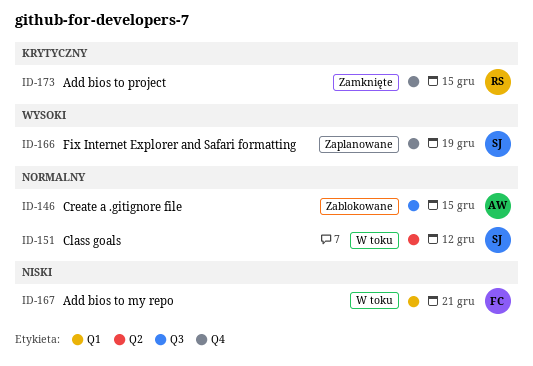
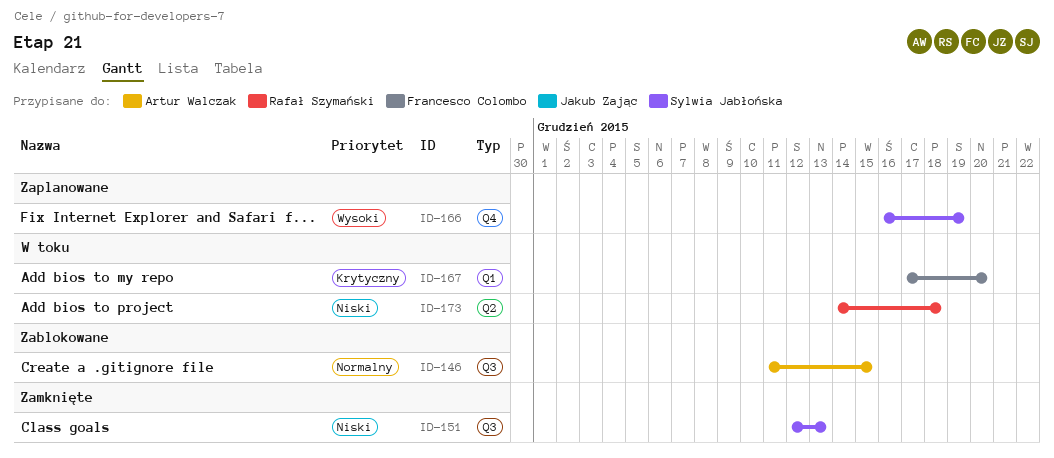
ID-151, status: W toku -> Zamknięte
ID-151, priority: Normalny -> Niski
ID-151, label: Q2 -> Q3
ID-151, due: Dec 12 -> Dec 13
ID-167, priority: Niski -> Krytyczny
ID-167, due: Dec 21 -> Dec 20
ID-173, status: Zamknięte -> W toku
ID-173, priority: Krytyczny -> Niski
ID-173, label: Q4 -> Q2
ID-173, due: Dec 15 -> Dec 18

